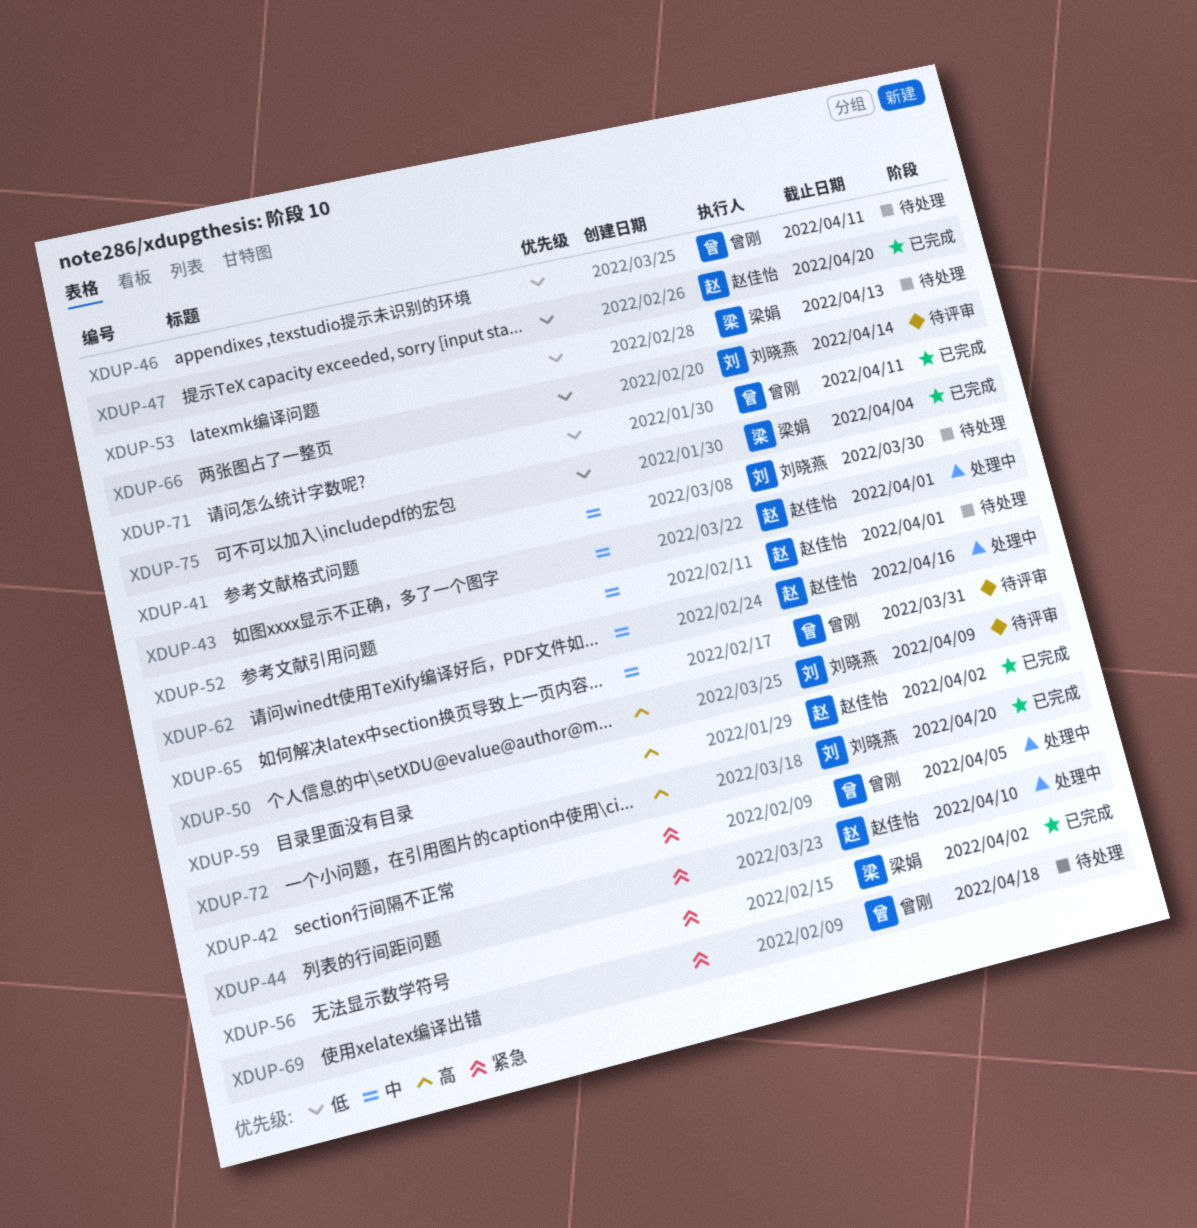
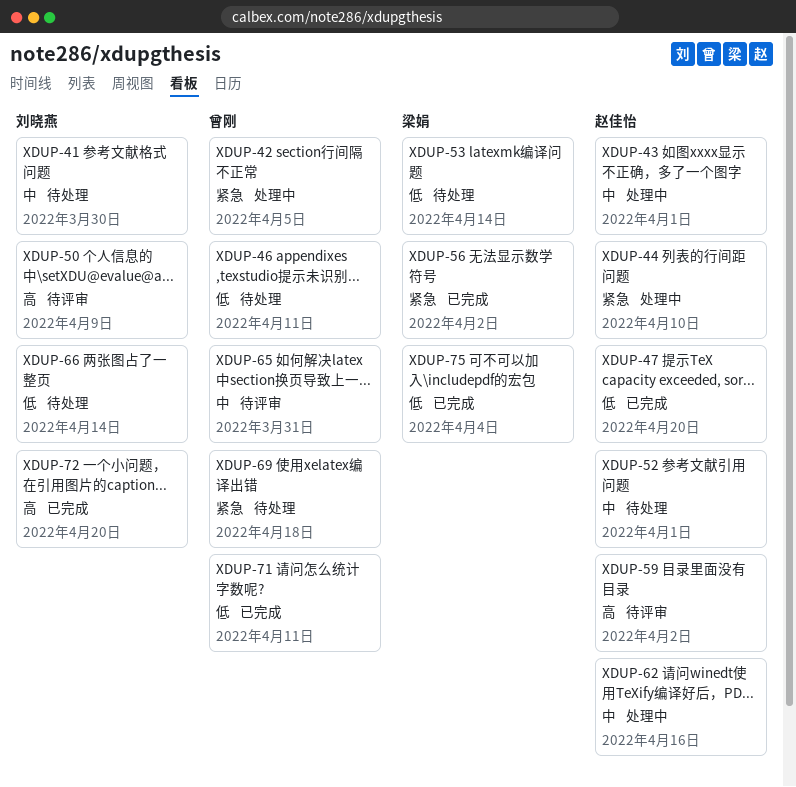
XDUP-53, due: Apr 13 -> Apr 14
XDUP-59, status: 已完成 -> 待评审
XDUP-66, status: 待评审 -> 待处理

